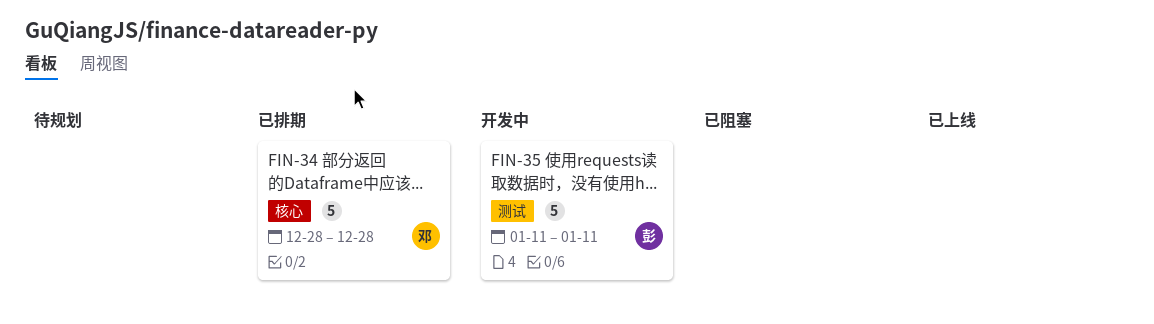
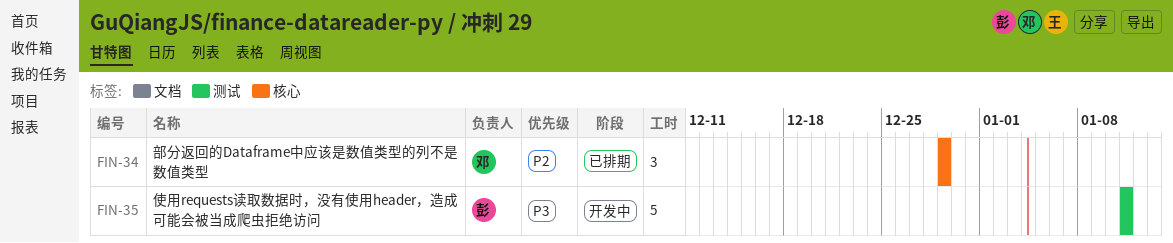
FIN-34, estimate: 5 -> 3
FIN-34, start: Dec 28 -> Dec 29
FIN-34, due: Dec 28 -> Dec 29

